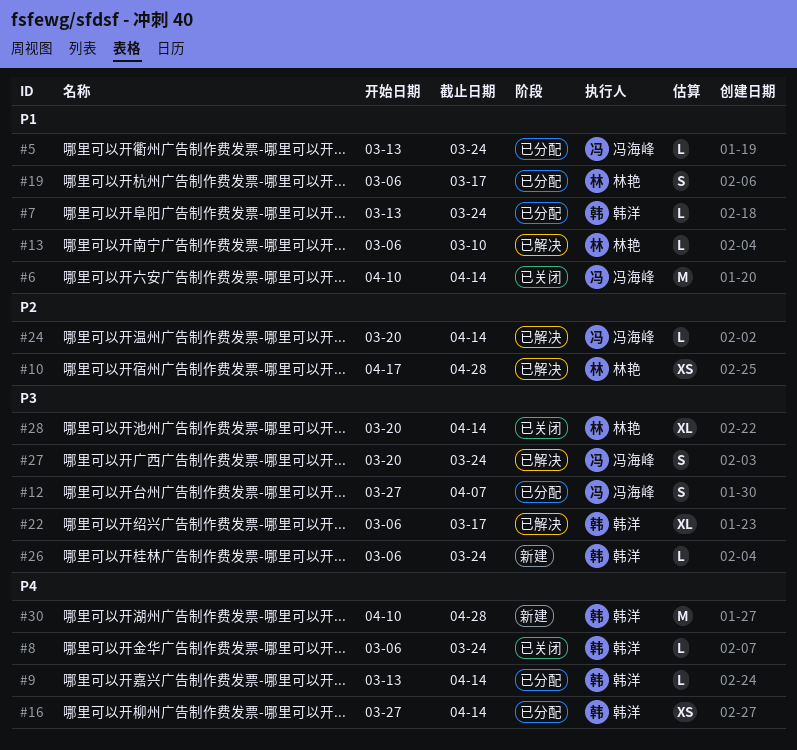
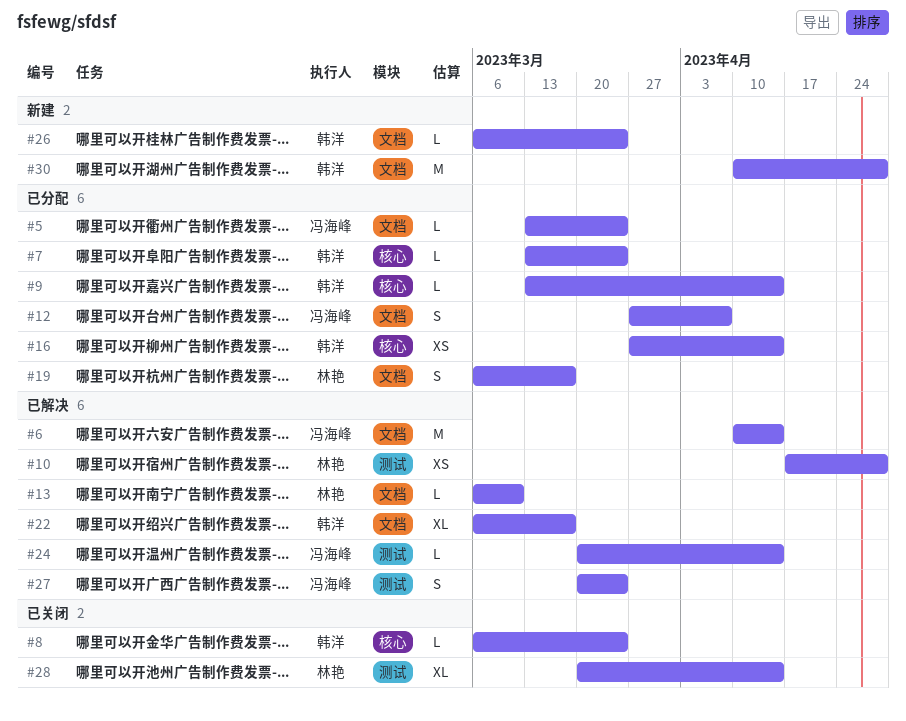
#6, status: 已关闭 -> 已解决

